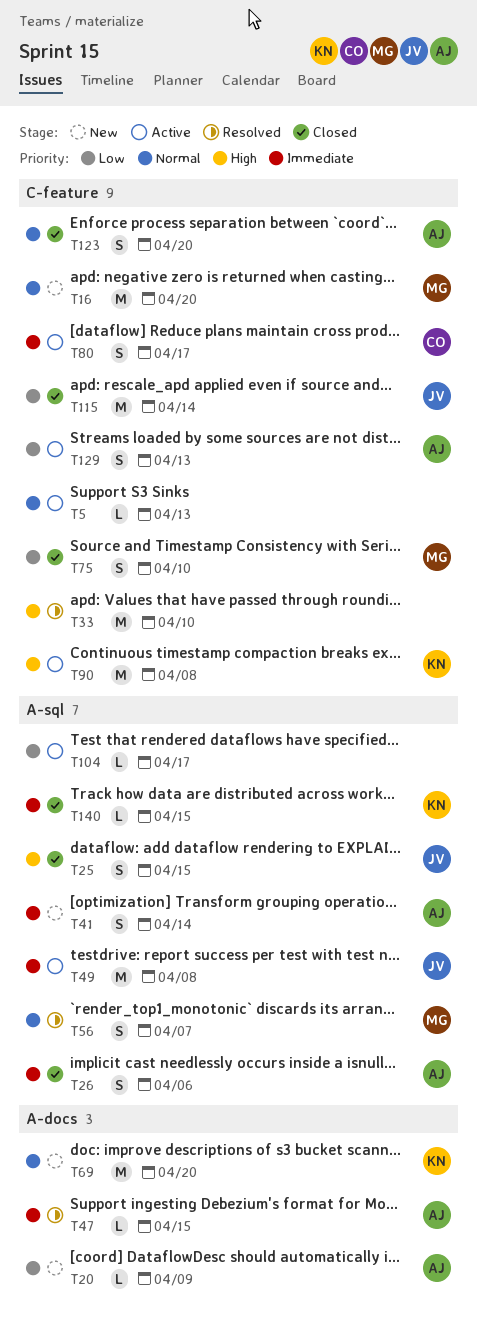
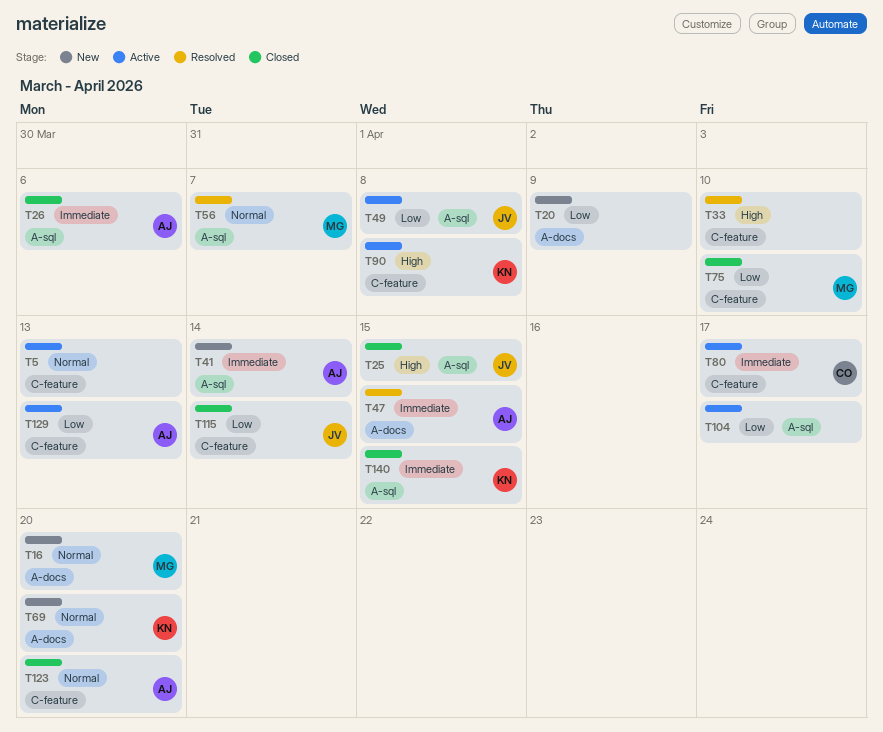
T16, label: C-feature -> A-docs
T20, owner: AJ -> none
T49, priority: Immediate -> Low

